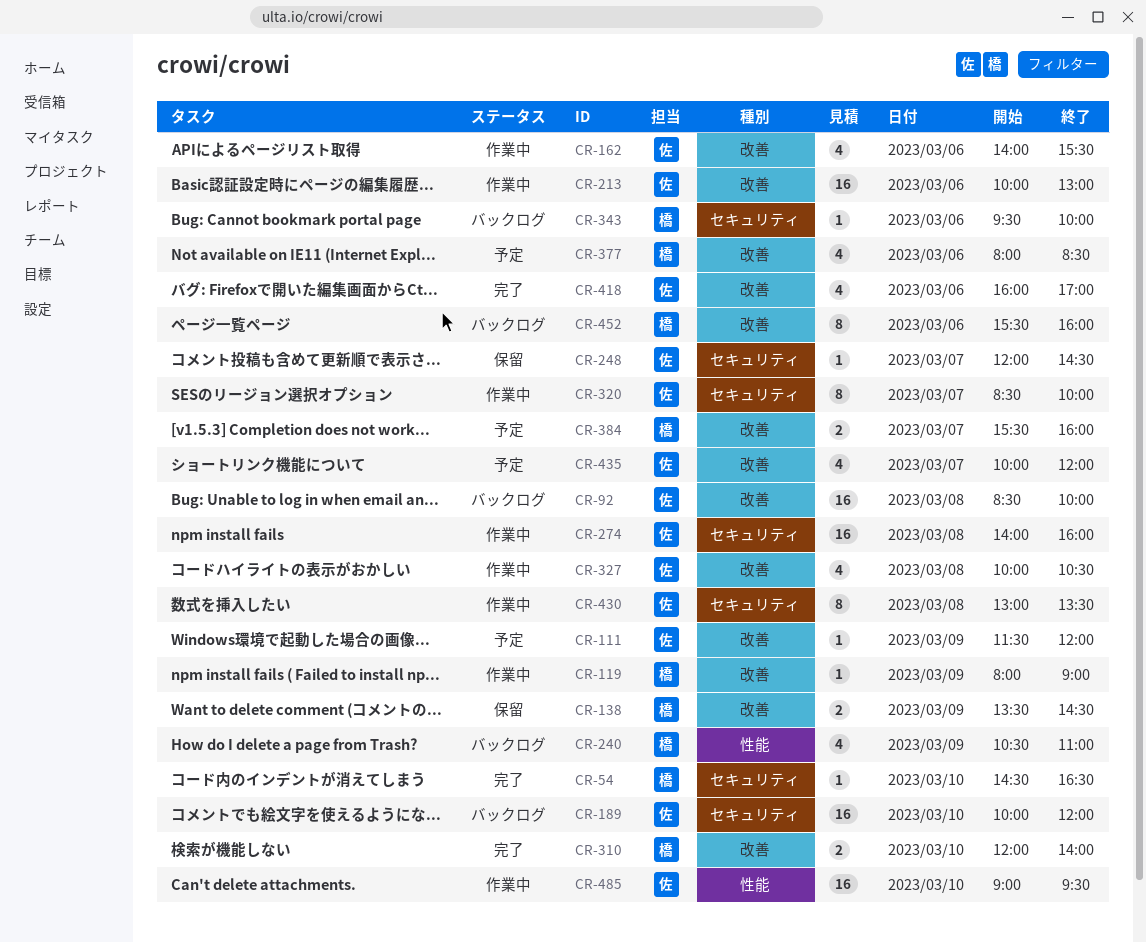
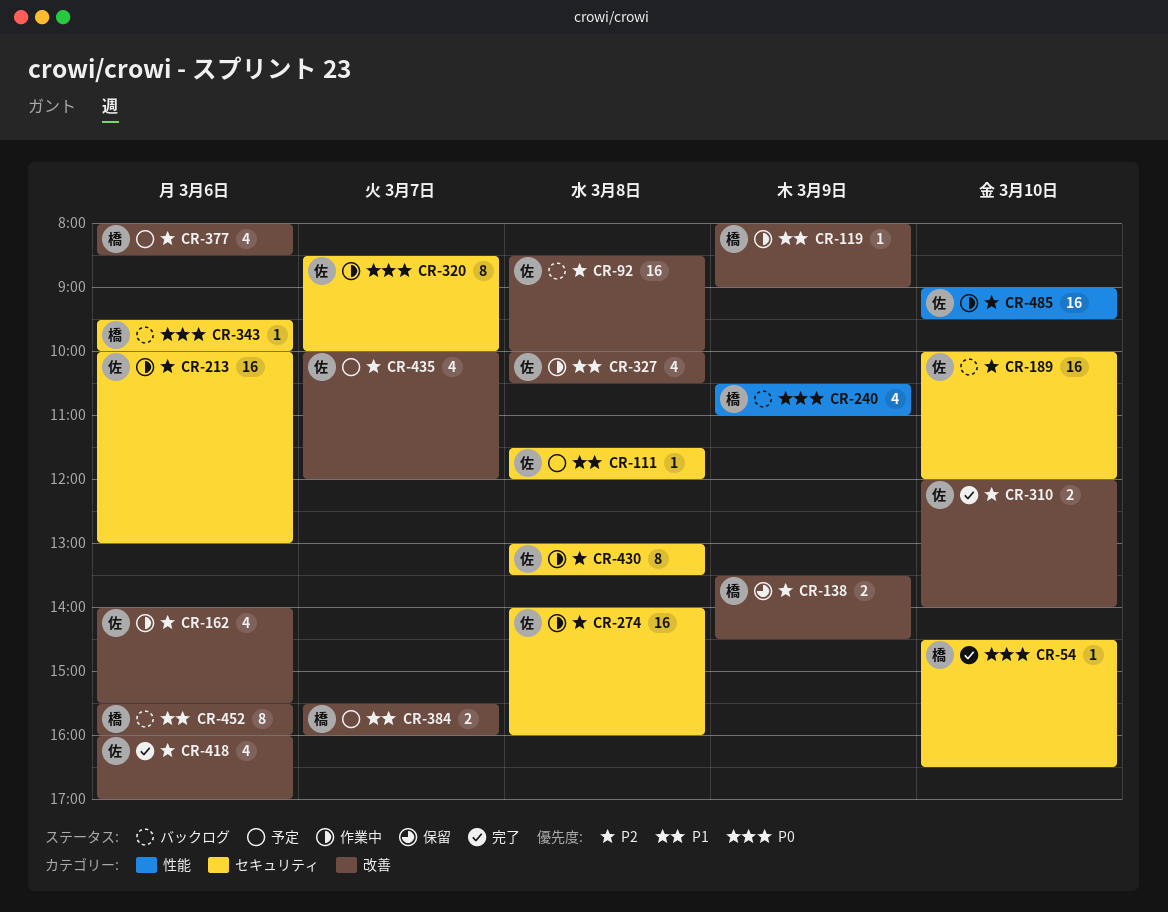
CR-111, label: 改善 -> セキュリティ
CR-111, day: Mar 9 -> Mar 8
CR-213, label: 改善 -> セキュリティ
CR-248: present -> none
CR-310, owner: 橋 -> 佐

